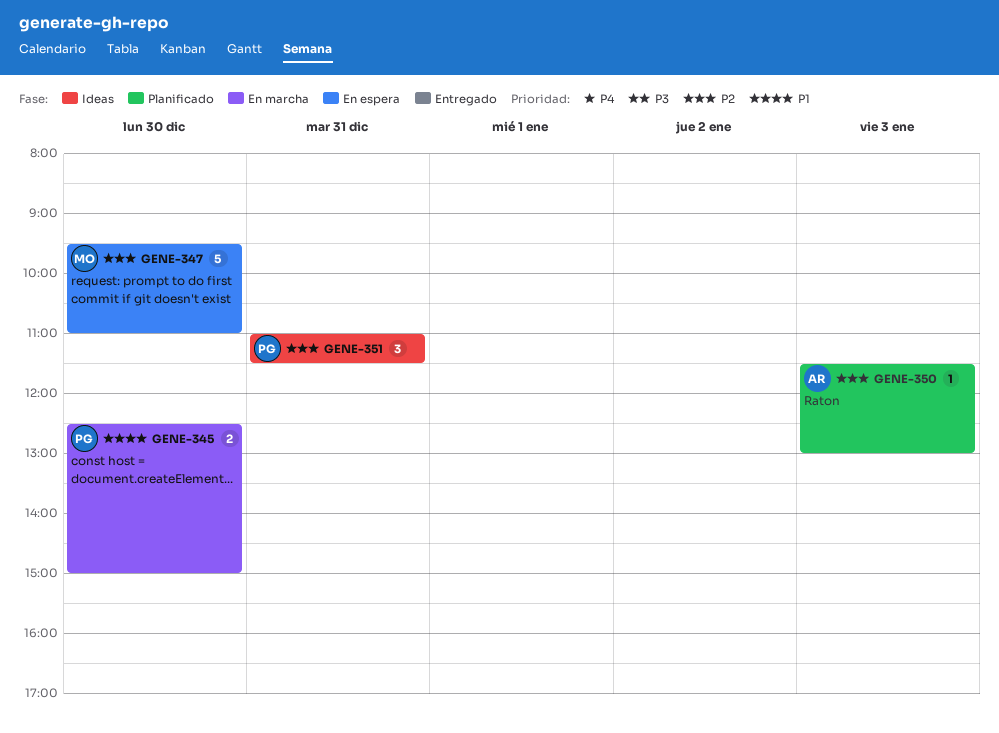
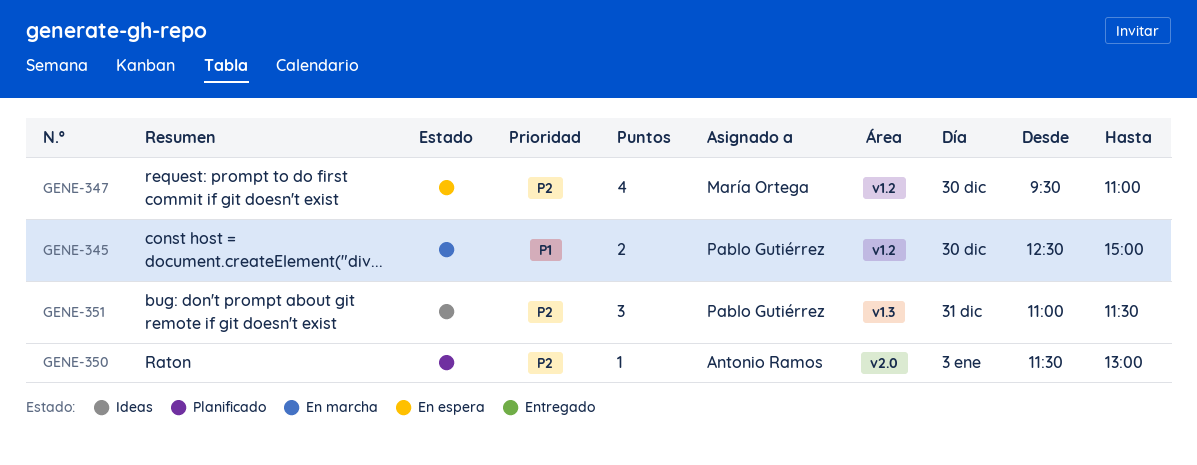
GENE-347, estimate: 5 -> 4

